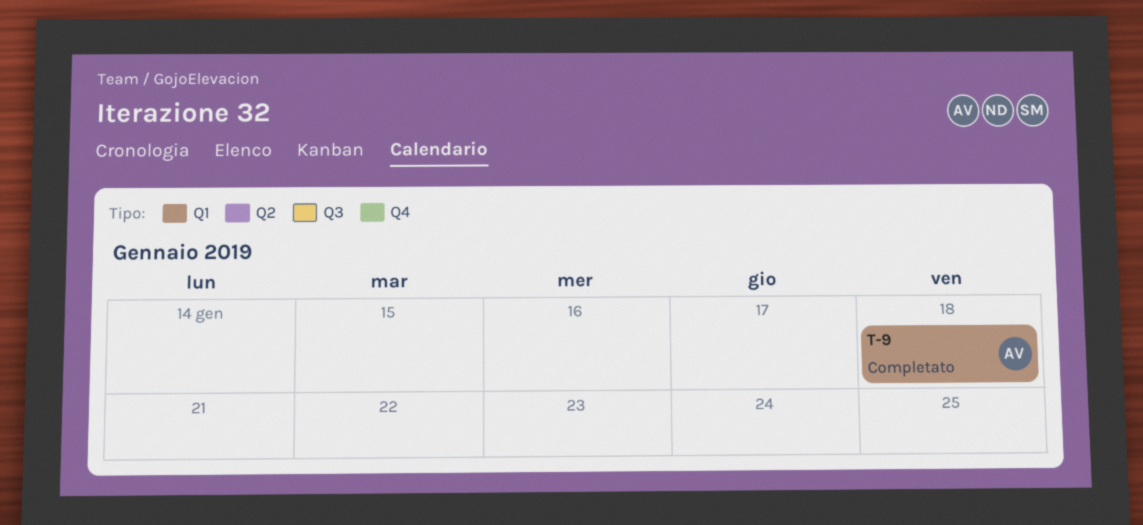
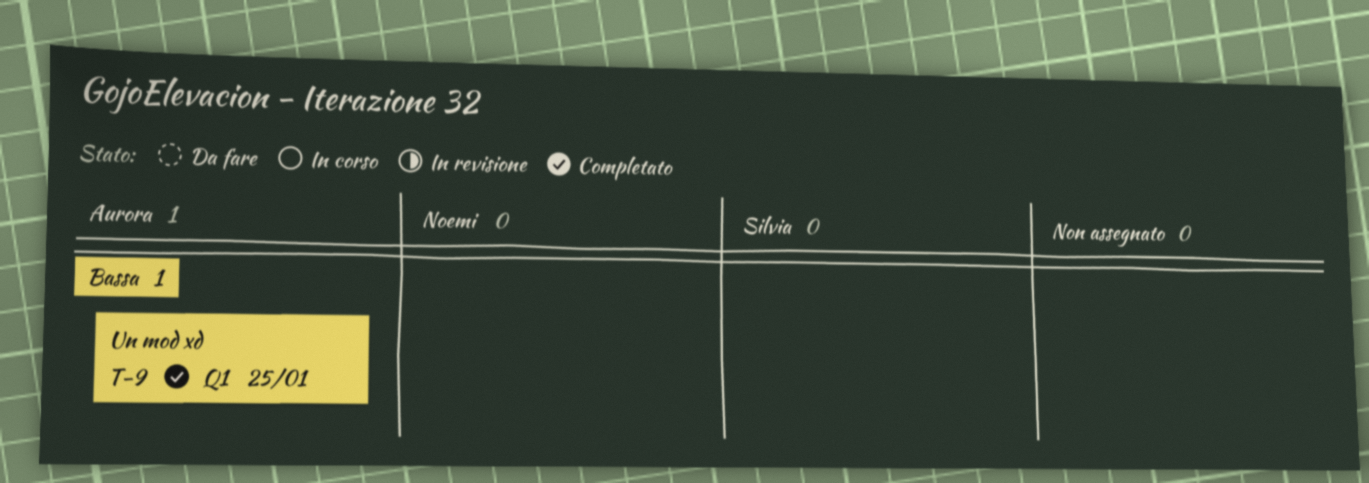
T-9, due: Jan 18 -> Jan 25

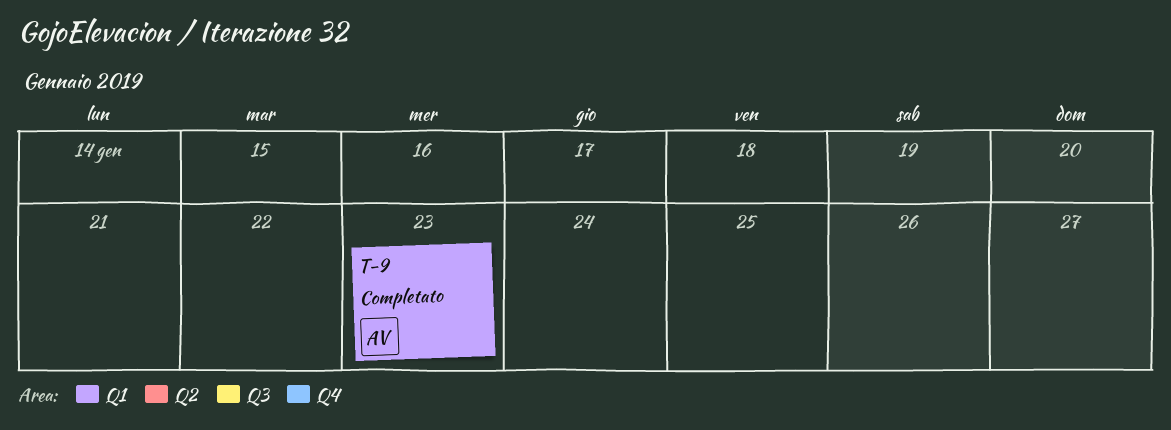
T-9, due: Jan 25 -> Jan 23

